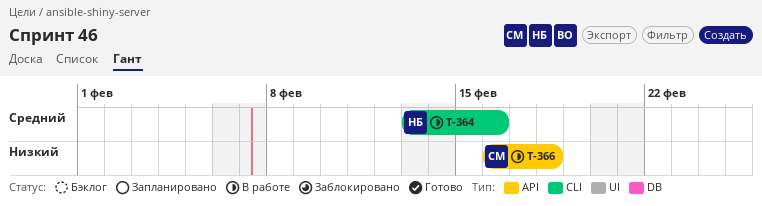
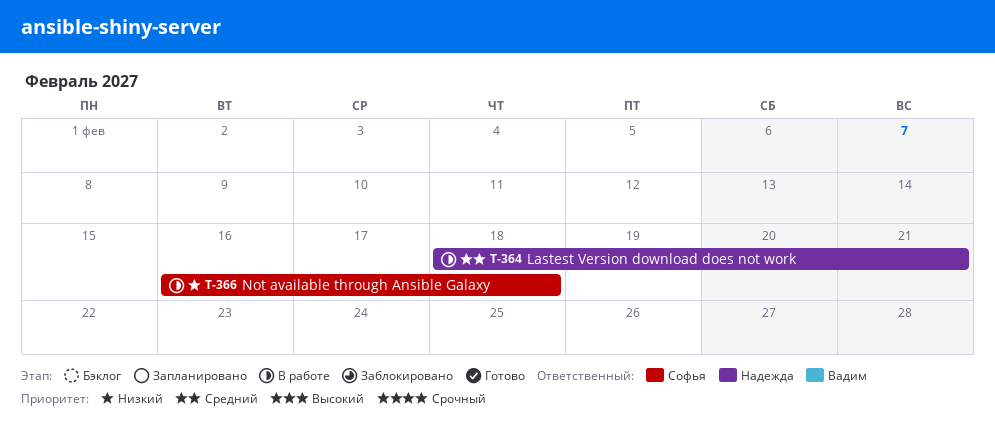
T-364, start: Feb 13 -> Feb 18
T-364, due: Feb 16 -> Feb 21

